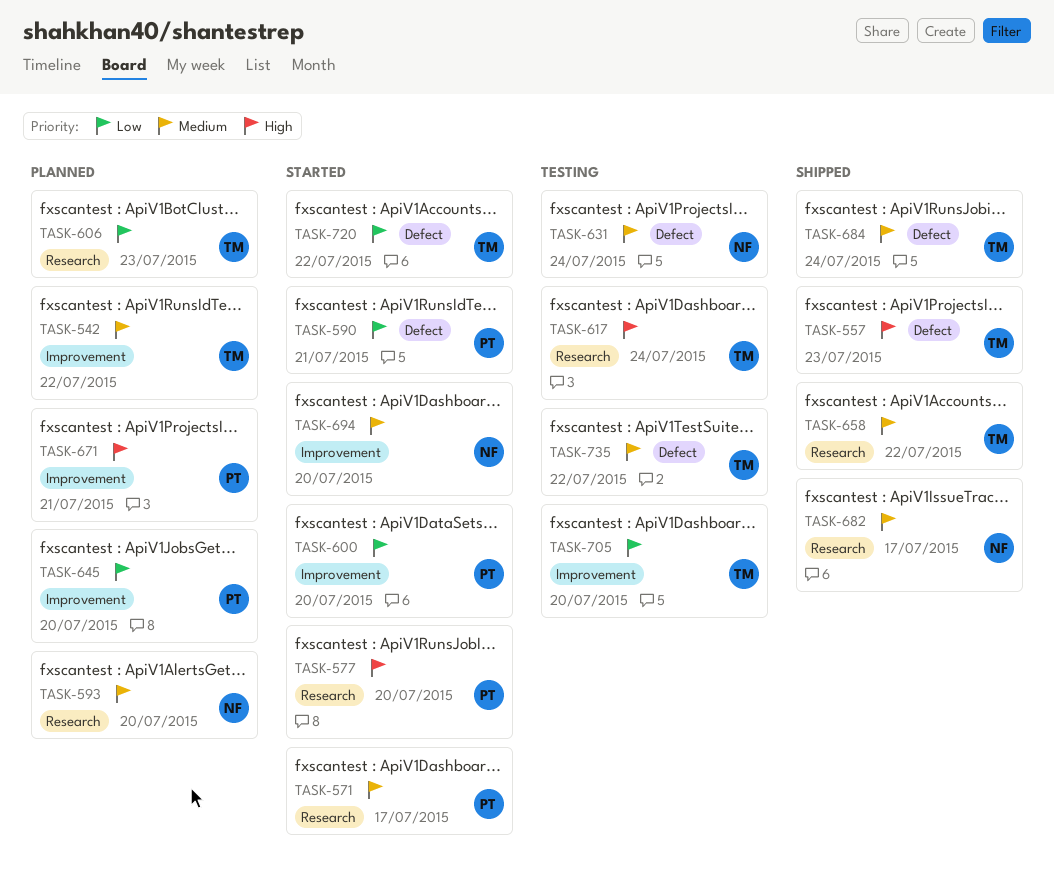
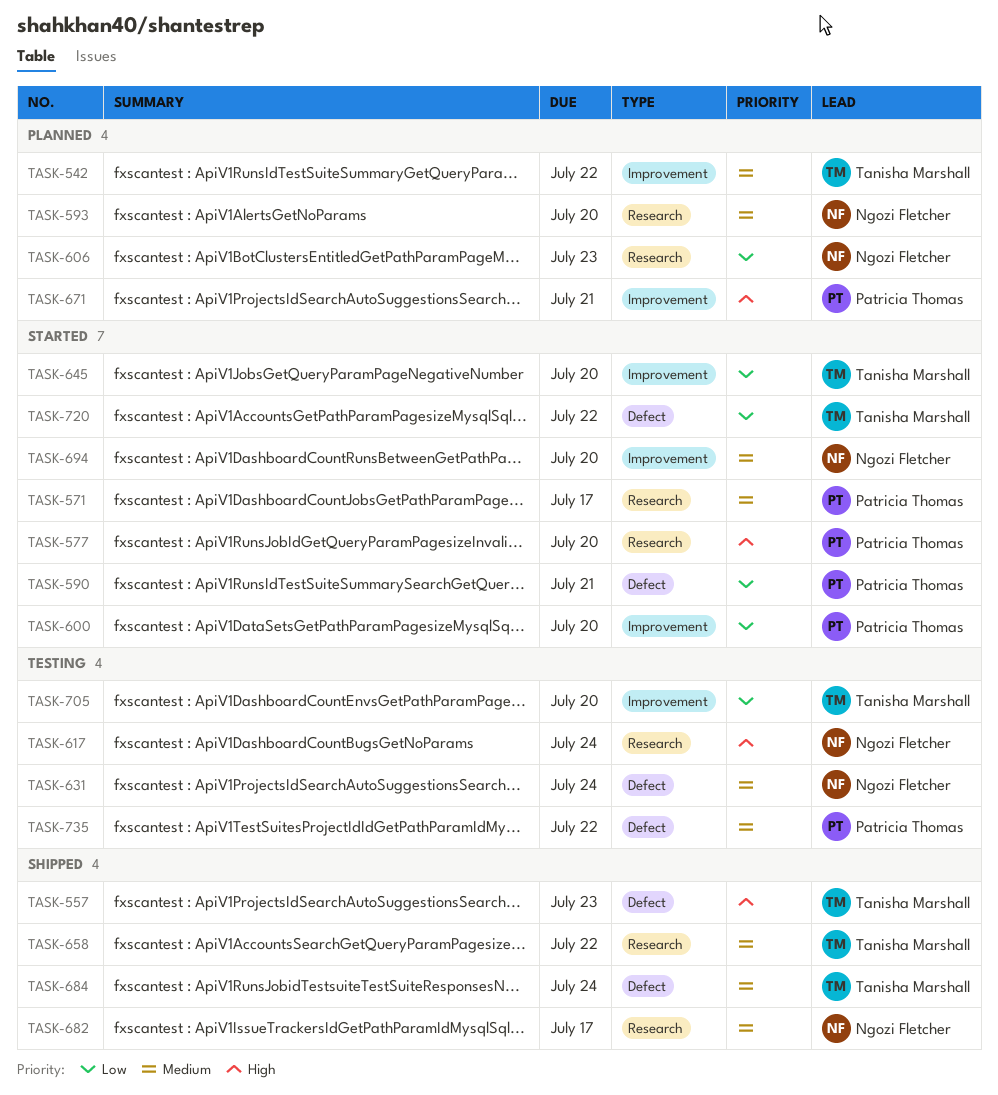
TASK-606, owner: Tanisha Marshall -> Ngozi Fletcher
TASK-617, owner: Tanisha Marshall -> Ngozi Fletcher
TASK-645, status: Planned -> Started
TASK-645, owner: Patricia Thomas -> Tanisha Marshall
TASK-735, owner: Tanisha Marshall -> Patricia Thomas

